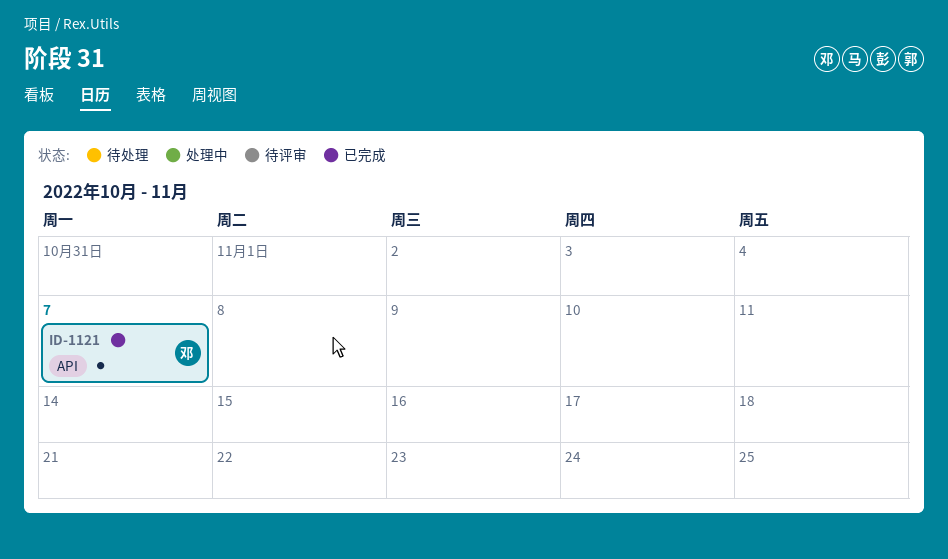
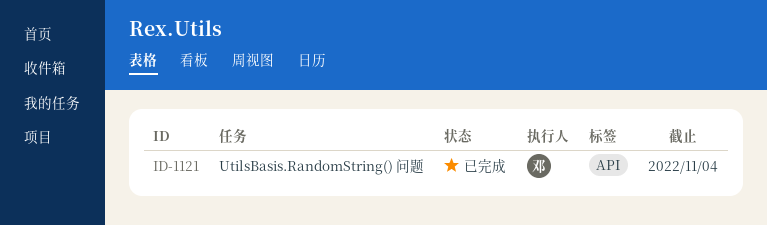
ID-1121, due: Nov 7 -> Nov 4

